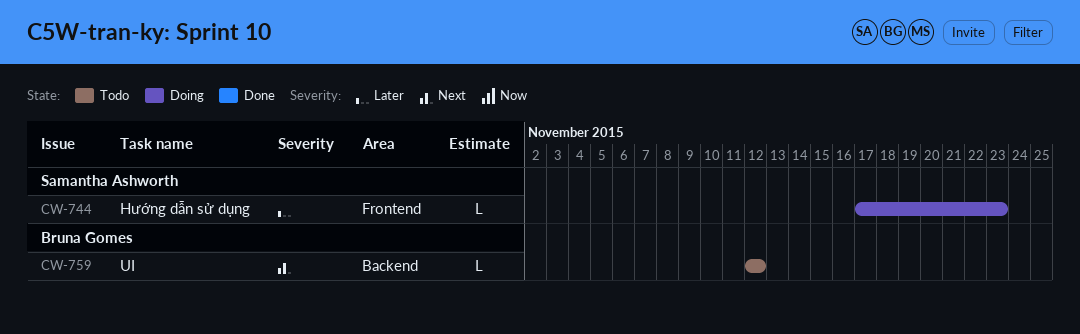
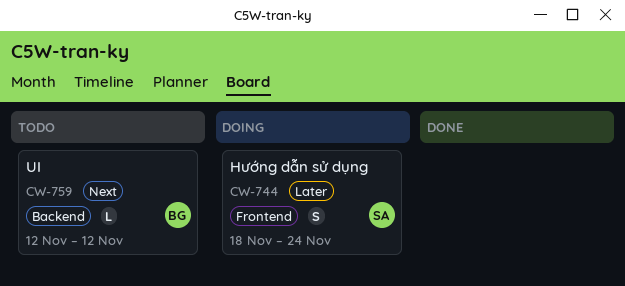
CW-744, estimate: L -> S
CW-744, start: Nov 17 -> Nov 18
CW-744, due: Nov 23 -> Nov 24

